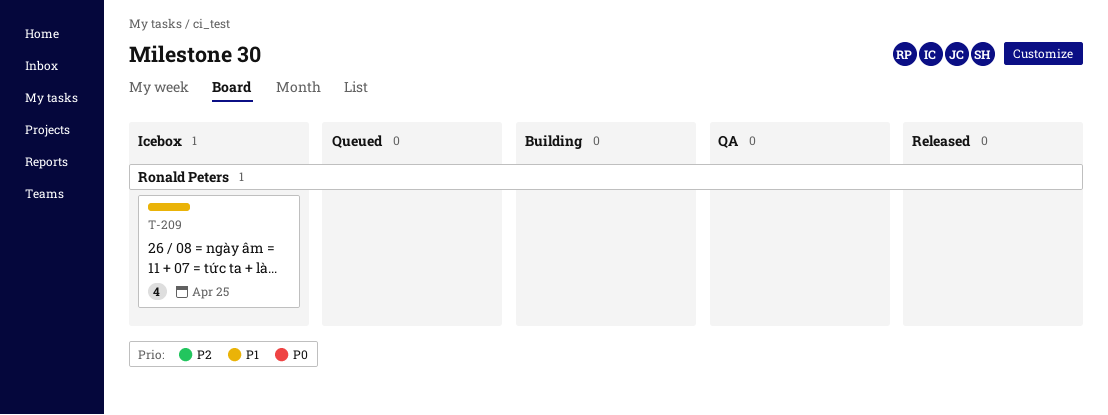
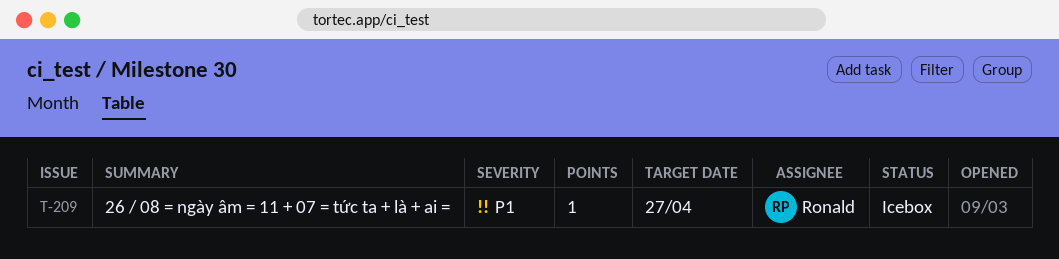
T-209, estimate: 4 -> 1
T-209, due: Apr 25 -> Apr 27

